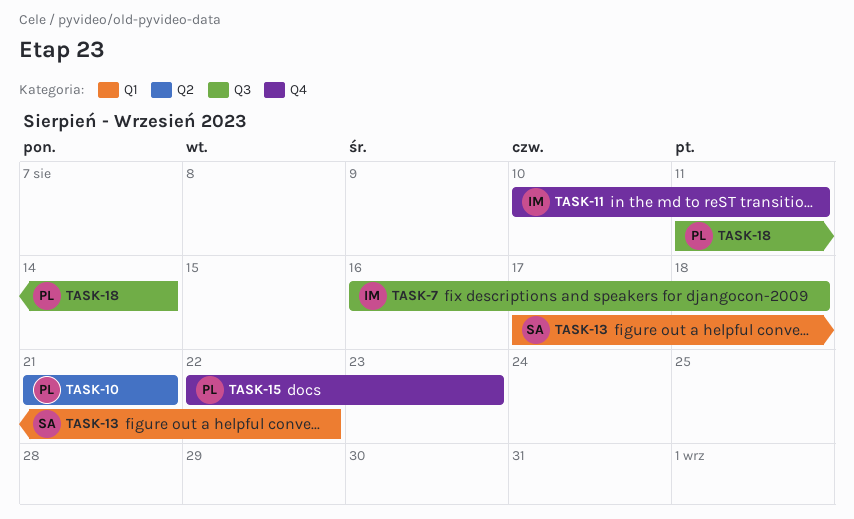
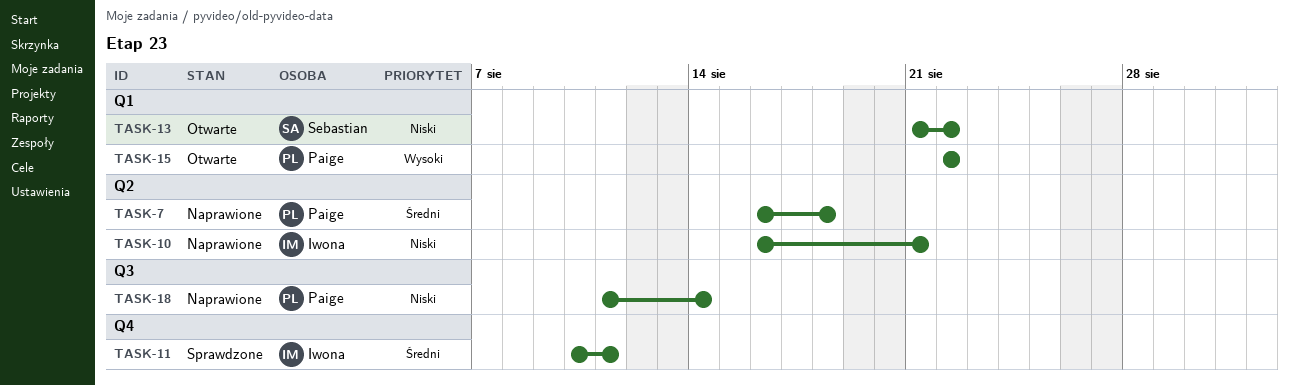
TASK-7, owner: Iwona -> Paige
TASK-7, label: Q3 -> Q2
TASK-10, owner: Paige -> Iwona
TASK-10, start: Aug 21 -> Aug 16
TASK-13, start: Aug 17 -> Aug 21
TASK-15, label: Q4 -> Q1
TASK-15, due: Aug 23 -> Aug 22

